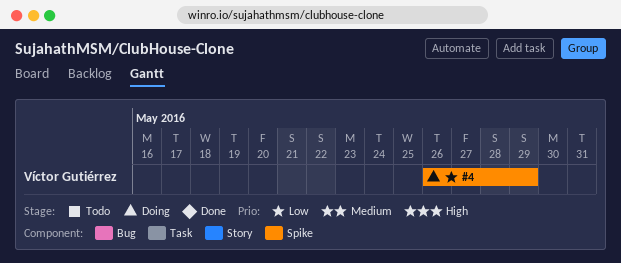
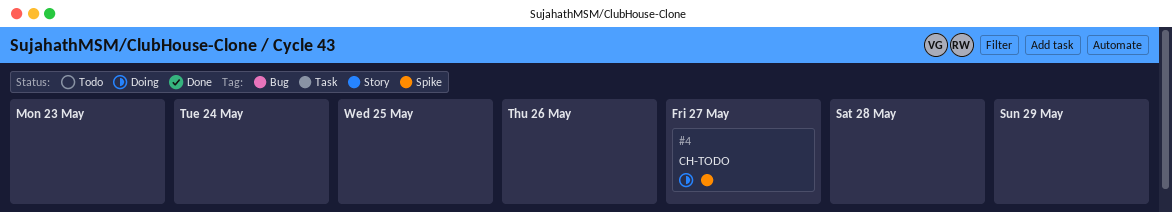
#4, due: May 29 -> May 27

